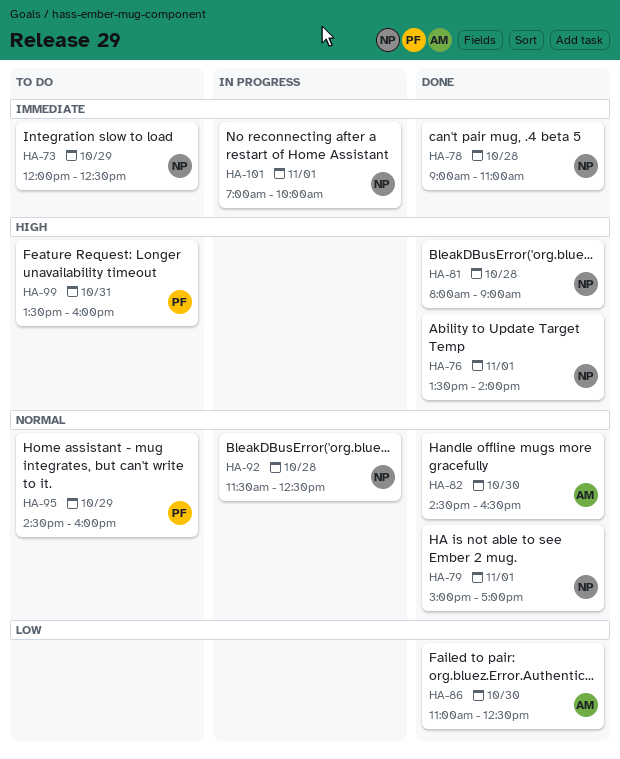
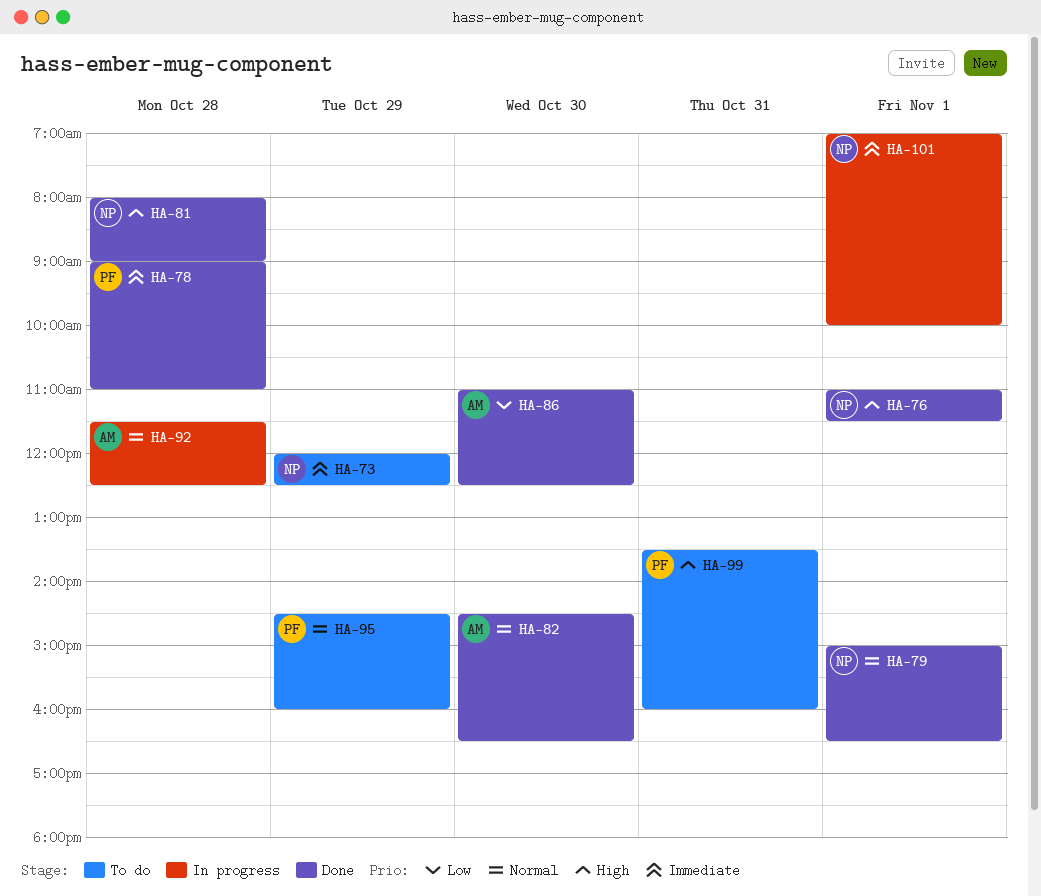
HA-76, begins: 13:30 -> 11:00
HA-76, ends: 14:00 -> 11:30
HA-78, owner: NP -> PF
HA-79, ends: 17:00 -> 16:30
HA-92, owner: NP -> AM

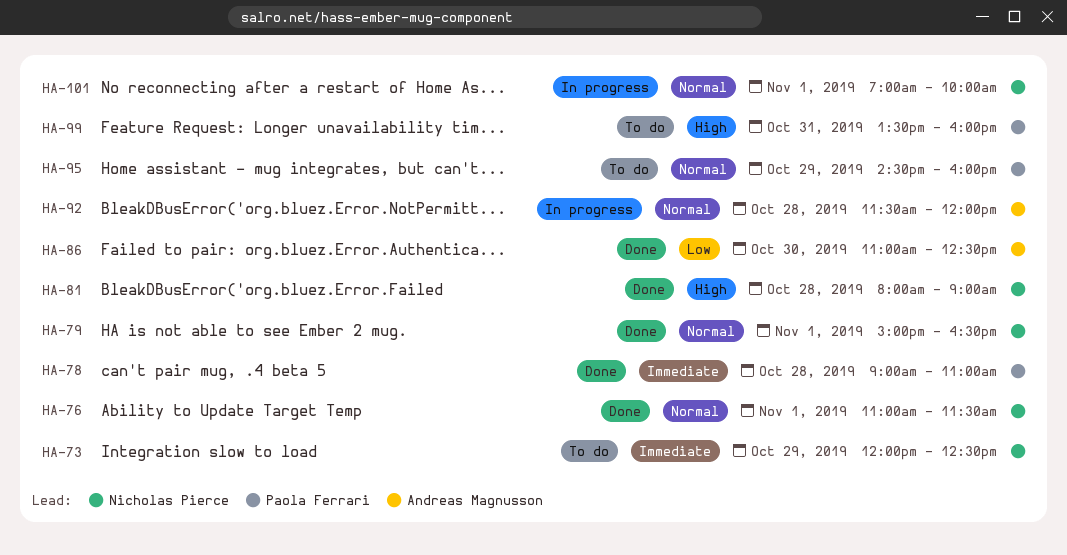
HA-76, priority: High -> Normal
HA-82: present -> none
HA-92, ends: 12:30 -> 12:00
HA-101, priority: Immediate -> Normal

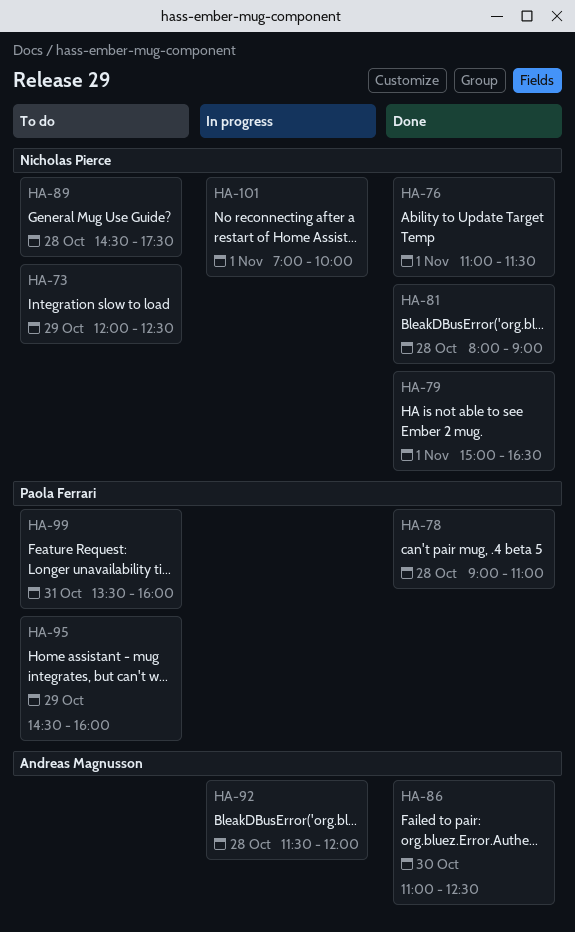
HA-89: none -> present

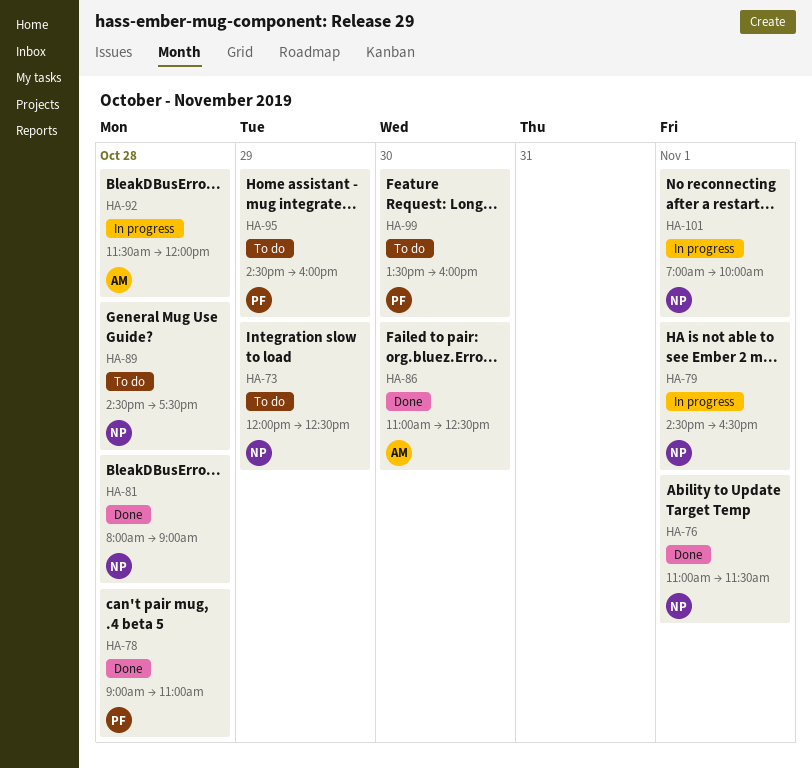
HA-79, status: Done -> In progress
HA-79, begins: 15:00 -> 14:30
HA-99, day: Oct 31 -> Oct 30

